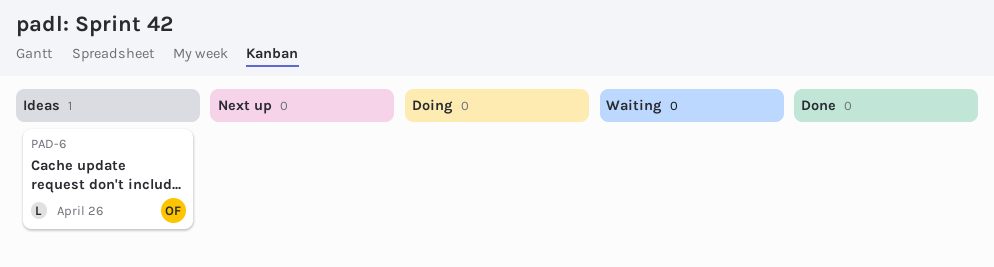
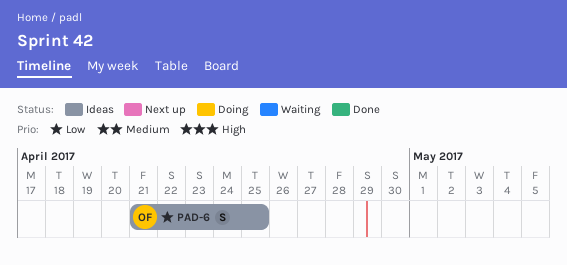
PAD-6, estimate: L -> S
PAD-6, due: Apr 26 -> Apr 25

